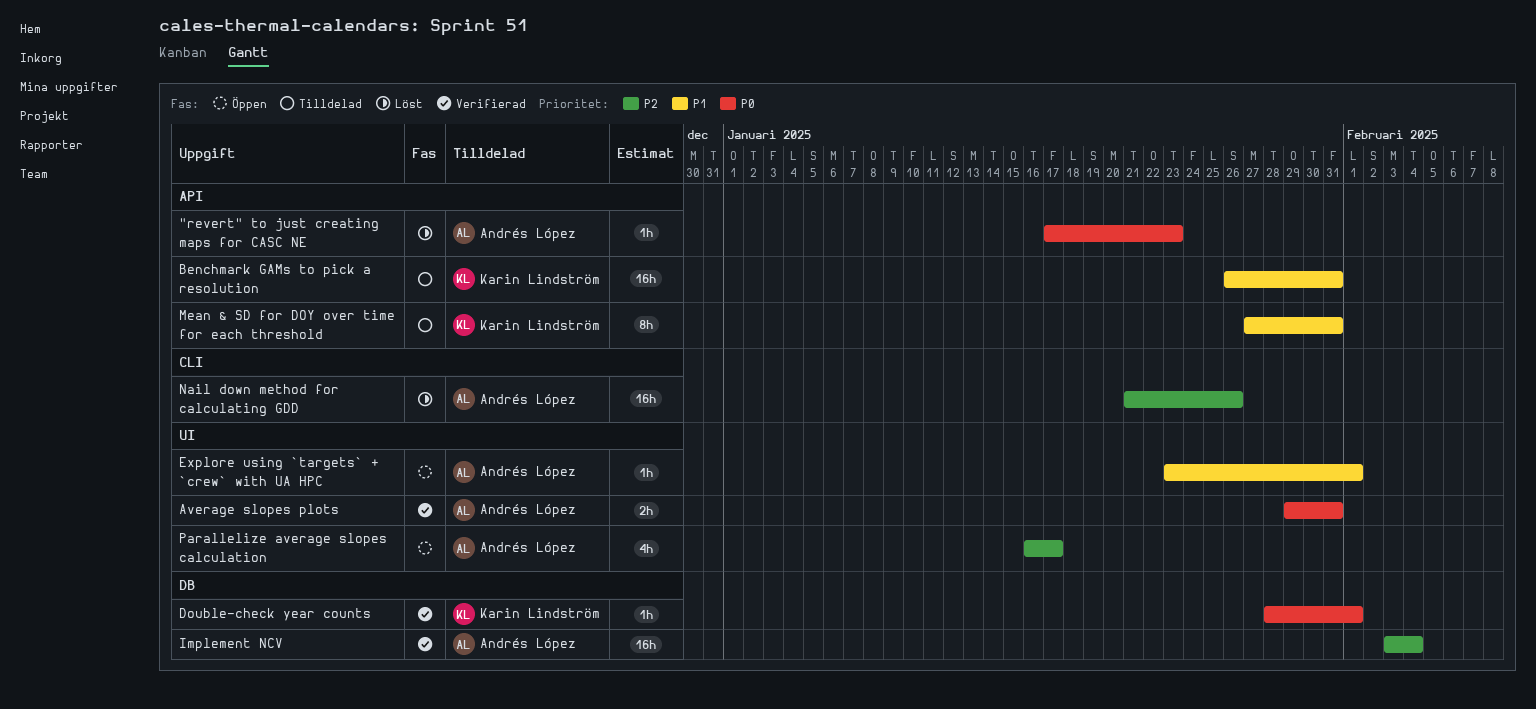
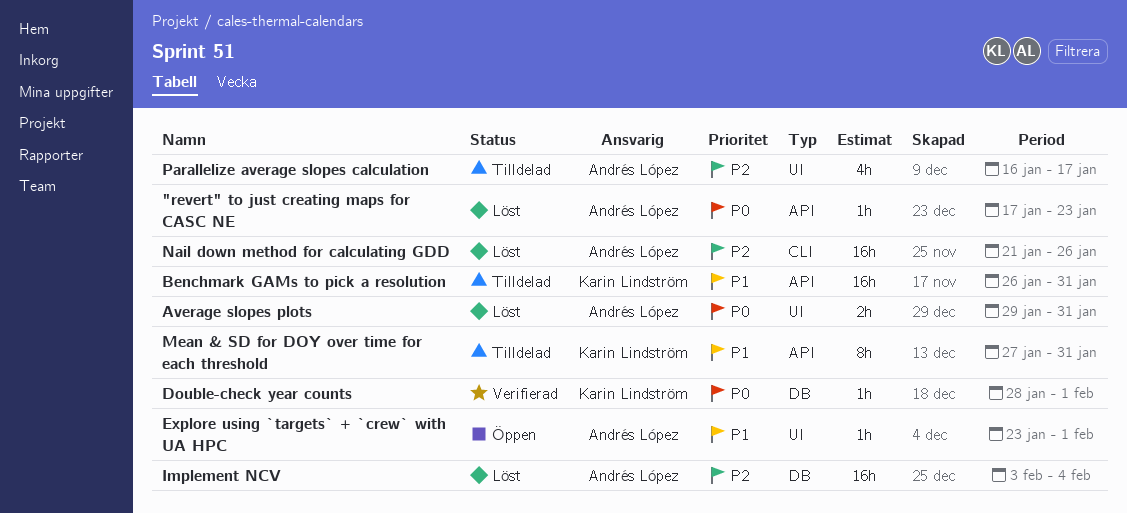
Average slopes plots, status: Verifierad -> Löst
Implement NCV, status: Verifierad -> Löst
Parallelize average slopes calculation, status: Öppen -> Tilldelad

